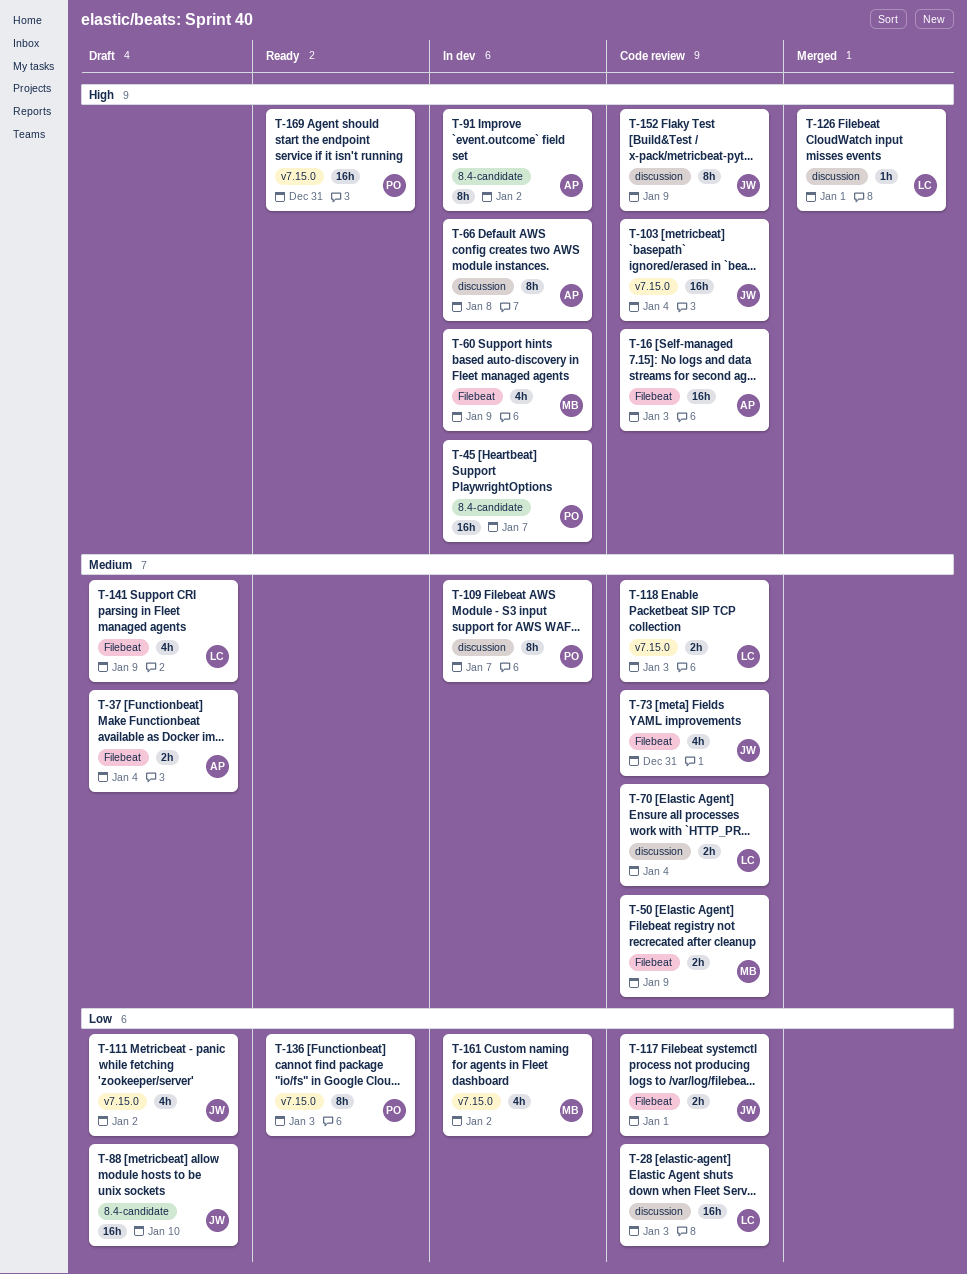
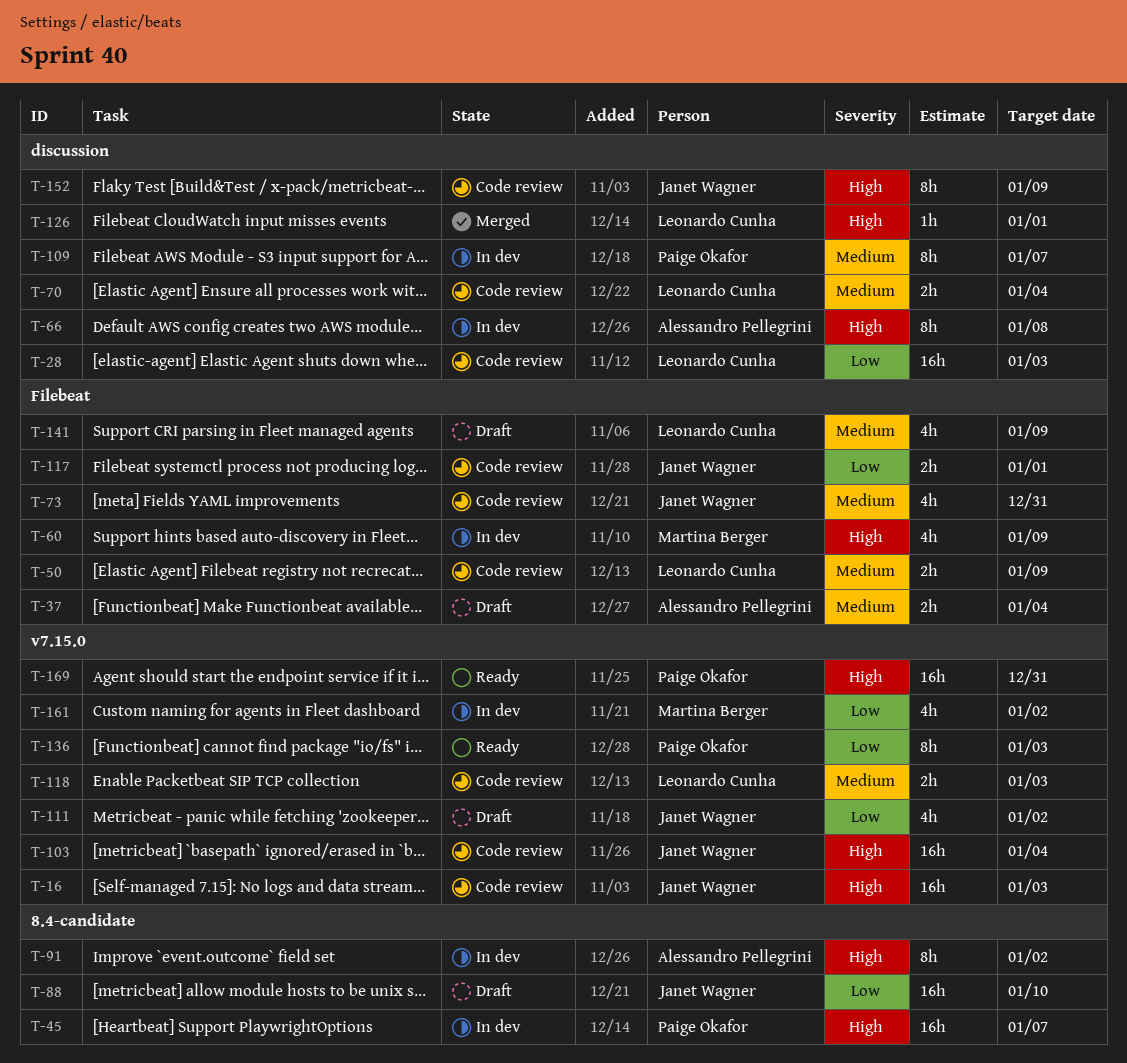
T-16, owner: Alessandro Pellegrini -> Janet Wagner
T-16, label: Filebeat -> v7.15.0
T-50, owner: Martina Berger -> Leonardo Cunha

